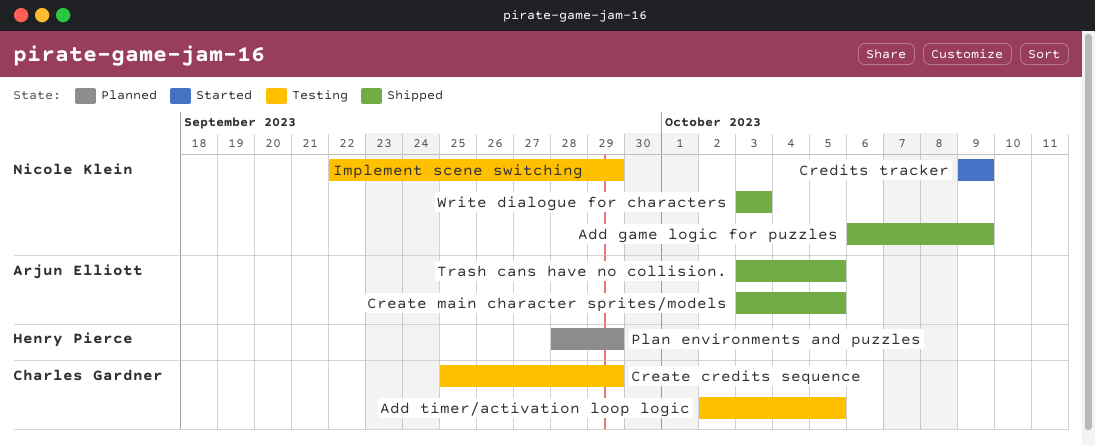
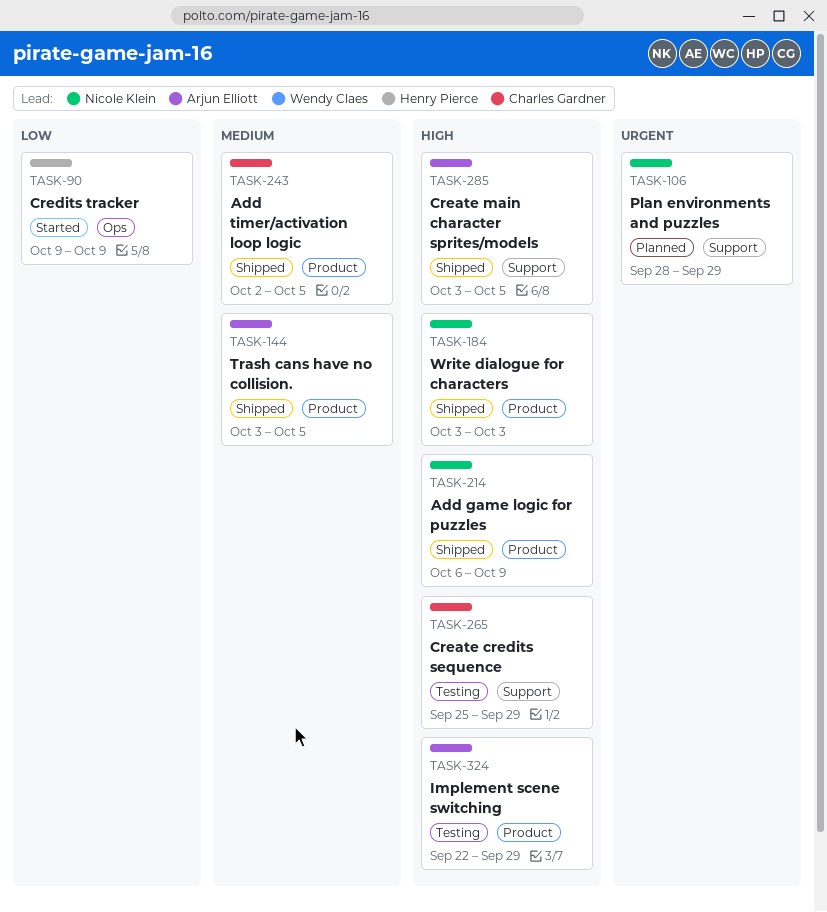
Add timer/activation loop logic, status: Testing -> Shipped
Credits tracker, owner: Nicole Klein -> Henry Pierce
Implement scene switching, owner: Nicole Klein -> Arjun Elliott
Plan environments and puzzles, owner: Henry Pierce -> Nicole Klein

